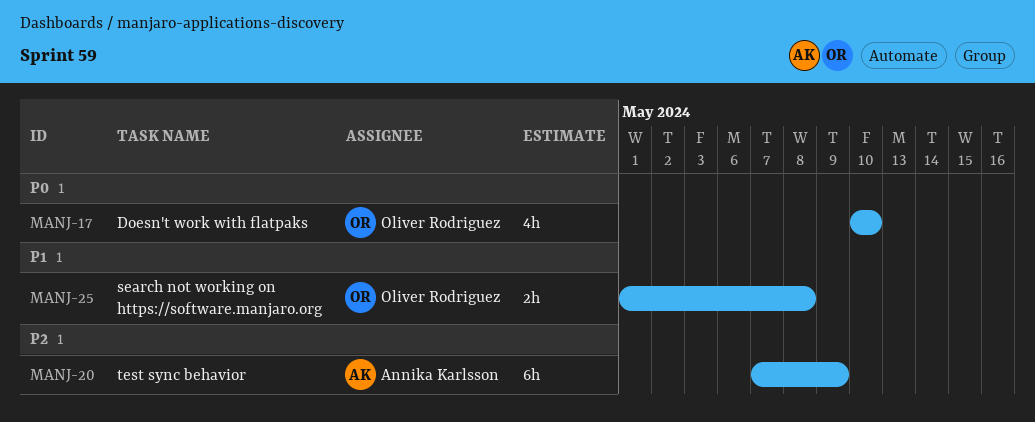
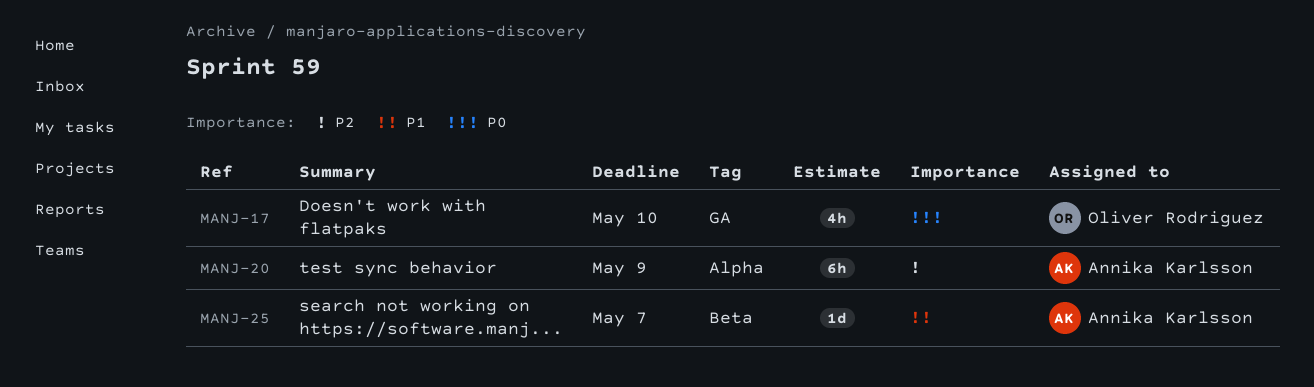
MANJ-25, owner: Oliver Rodriguez -> Annika Karlsson
MANJ-25, estimate: 2h -> 1d
MANJ-25, due: May 8 -> May 7

